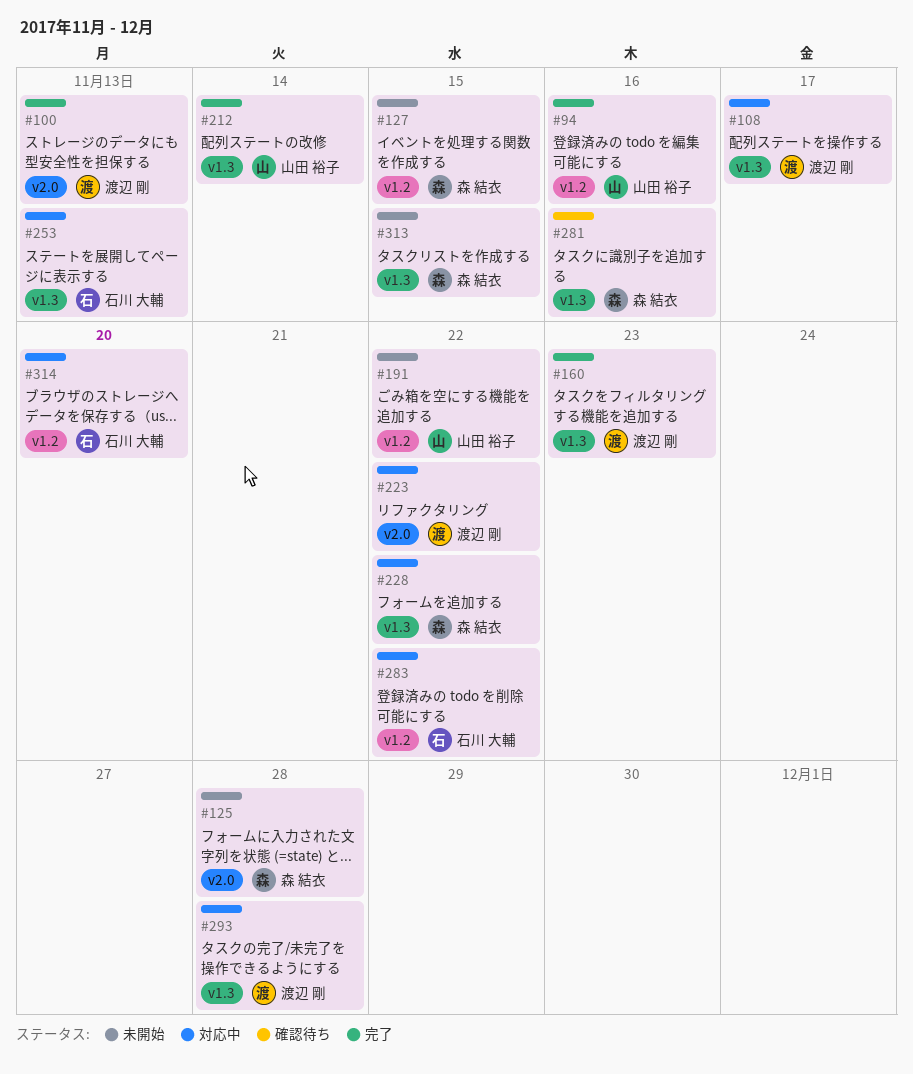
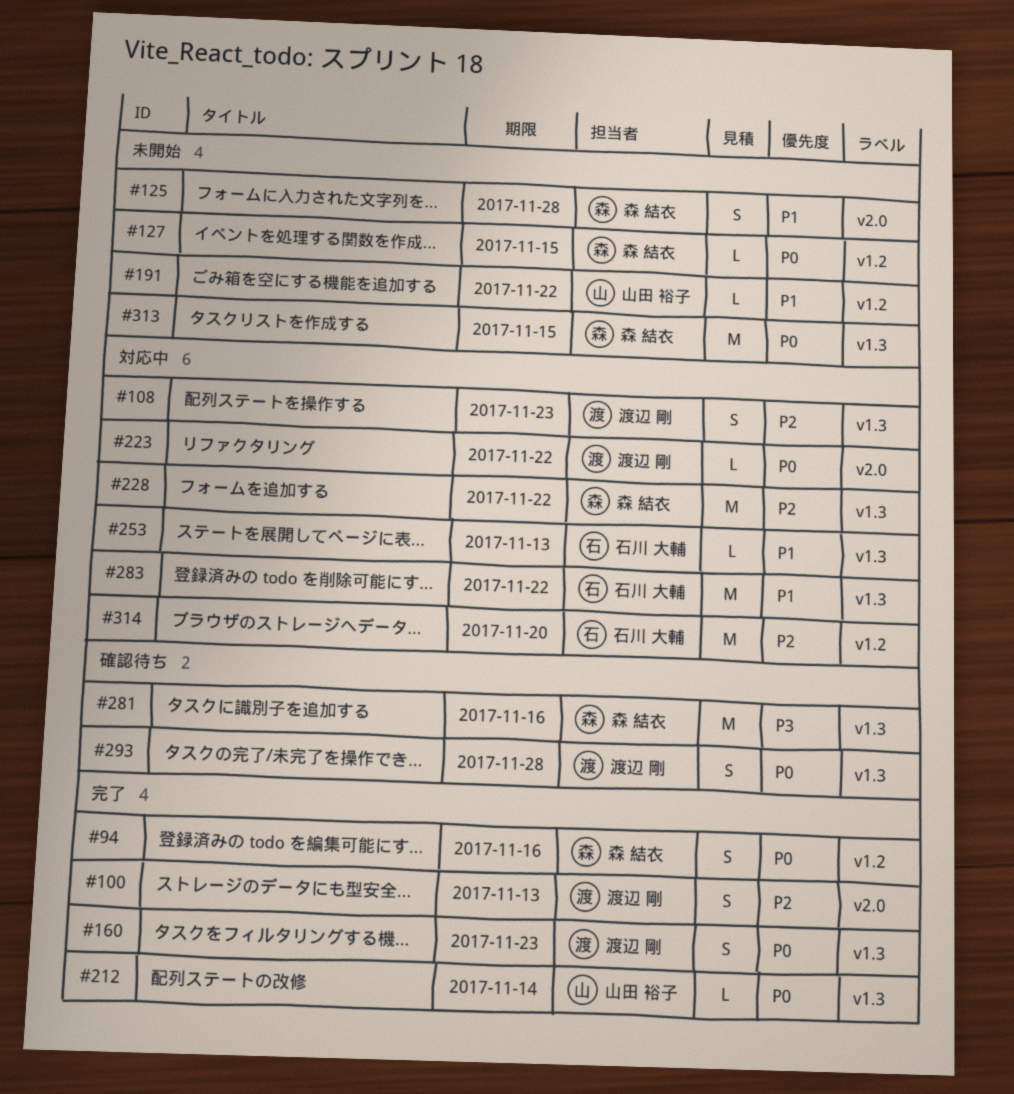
#94, owner: 山田 裕子 -> 森 結衣
#108, due: Nov 17 -> Nov 23
#283, label: v1.2 -> v1.3
#293, status: 対応中 -> 確認待ち

